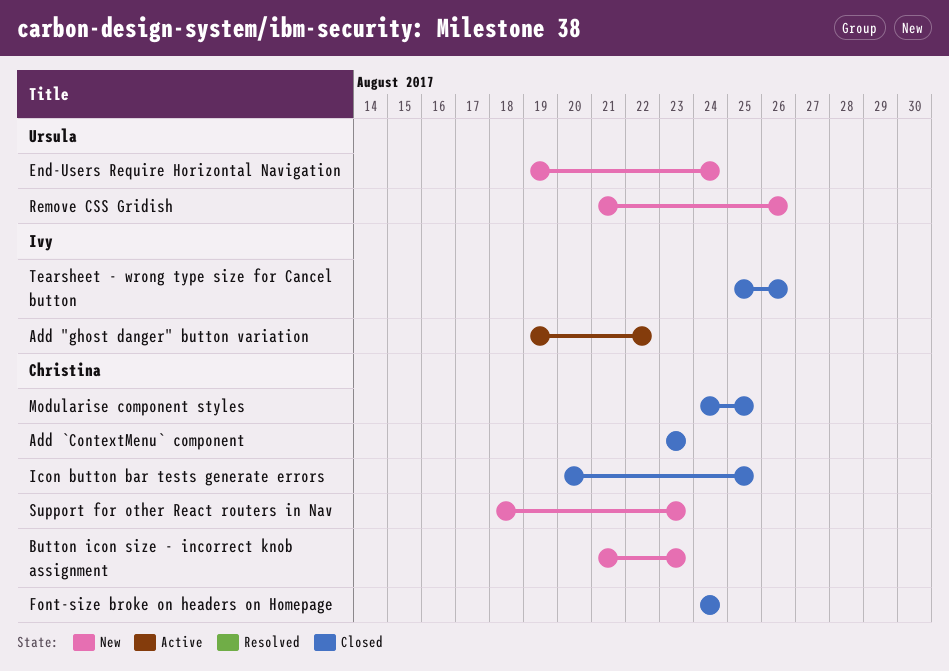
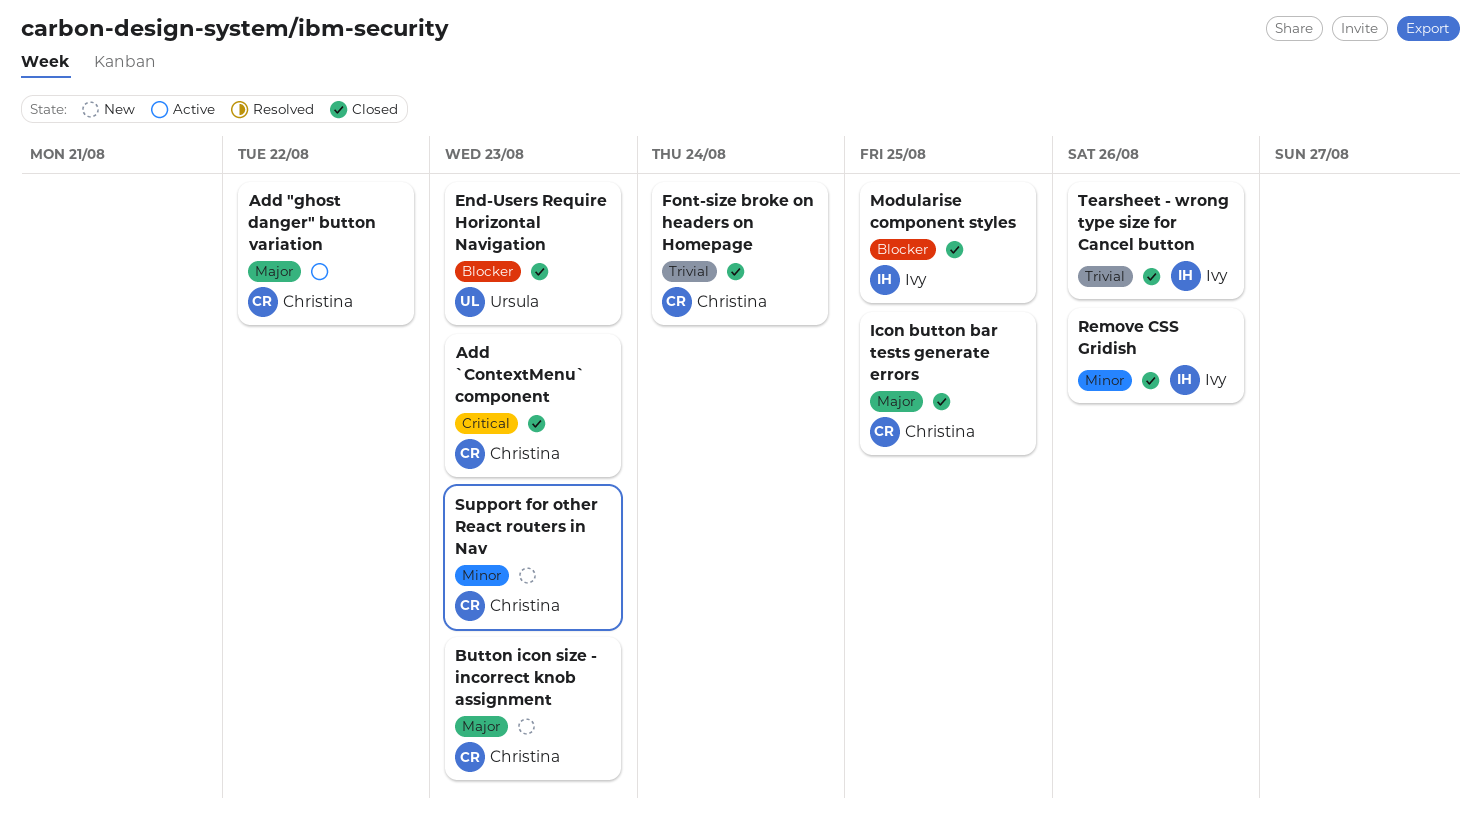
Add "ghost danger" button variation, owner: Ivy -> Christina
End-Users Require Horizontal Navigation, status: New -> Closed
End-Users Require Horizontal Navigation, due: Aug 24 -> Aug 23
Modularise component styles, owner: Christina -> Ivy
Remove CSS Gridish, status: New -> Closed
Remove CSS Gridish, owner: Ursula -> Ivy

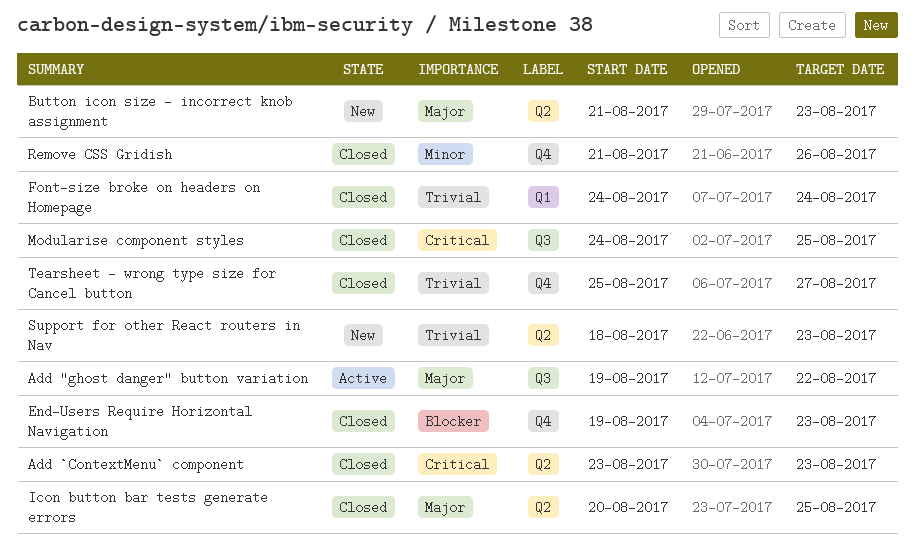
Modularise component styles, priority: Blocker -> Critical
Support for other React routers in Nav, priority: Minor -> Trivial
Tearsheet - wrong type size for Cancel button, due: Aug 26 -> Aug 27

